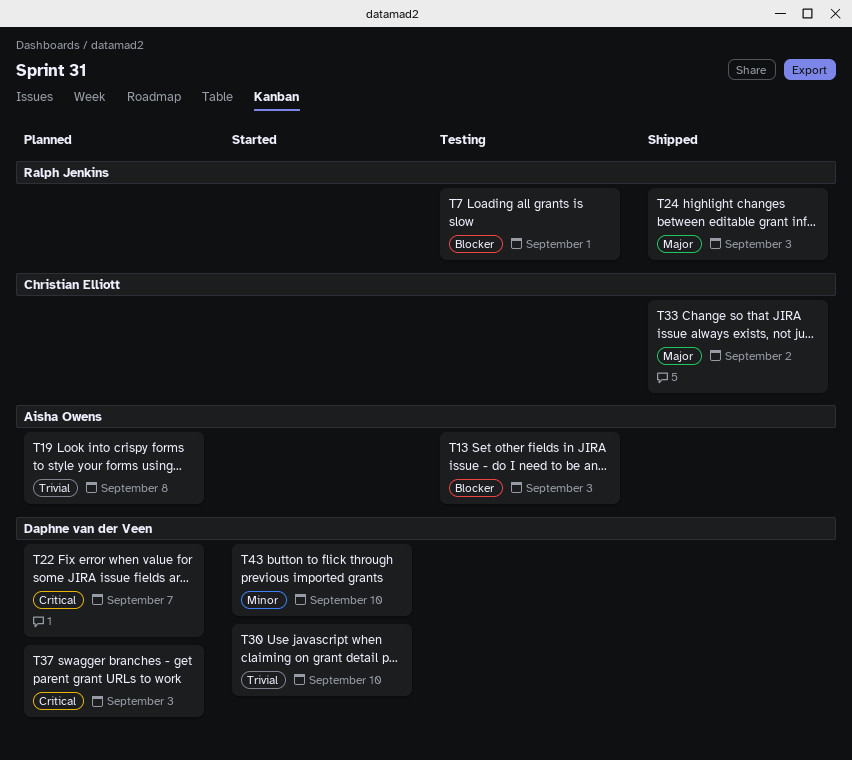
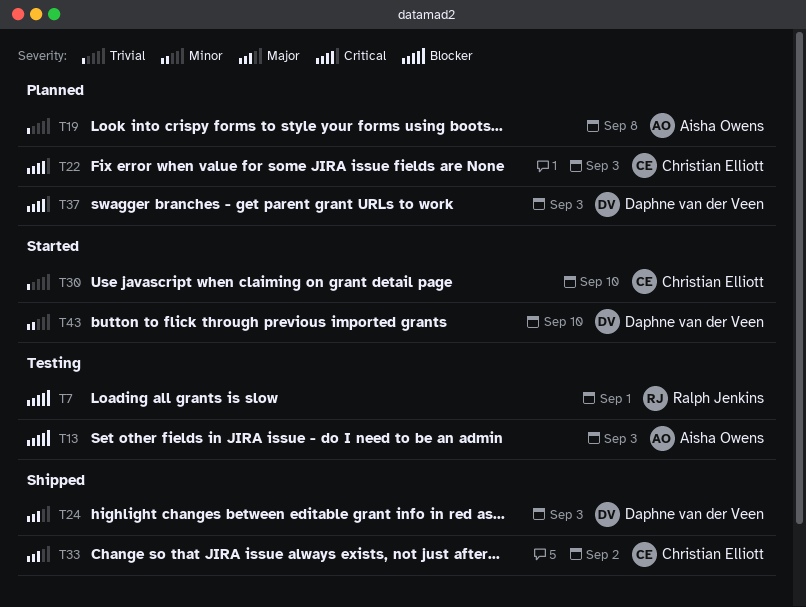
T22, owner: Daphne van der Veen -> Christian Elliott
T22, due: Sep 7 -> Sep 3
T24, owner: Ralph Jenkins -> Daphne van der Veen
T30, owner: Daphne van der Veen -> Christian Elliott

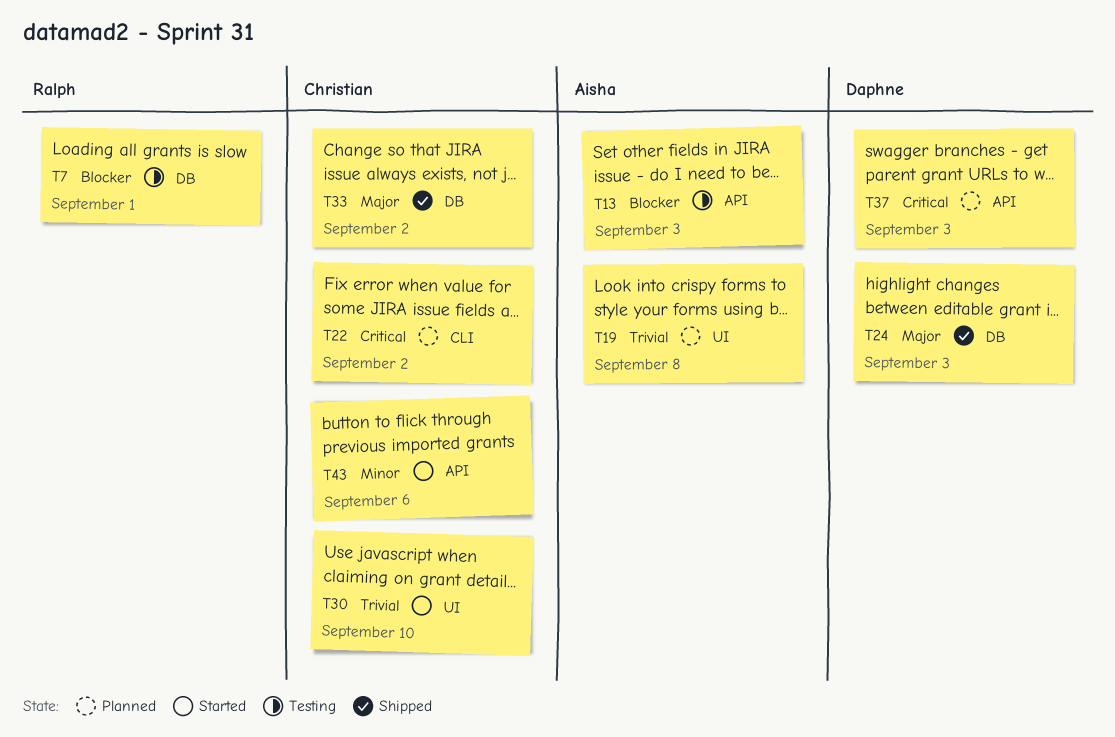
T22, due: Sep 3 -> Sep 2
T43, owner: Daphne van der Veen -> Christian Elliott
T43, due: Sep 10 -> Sep 6

